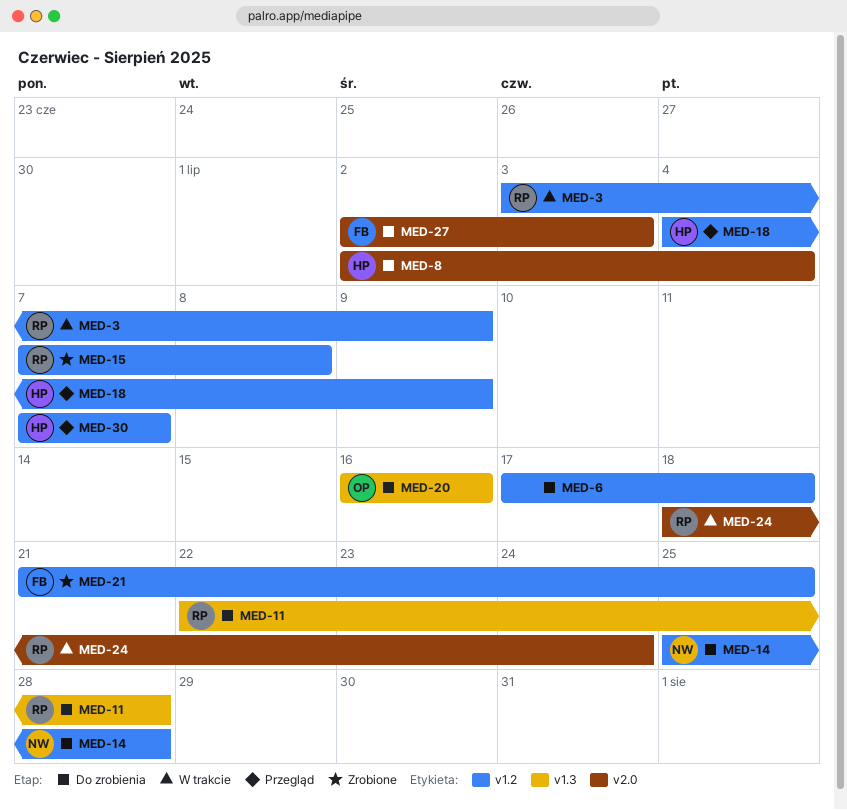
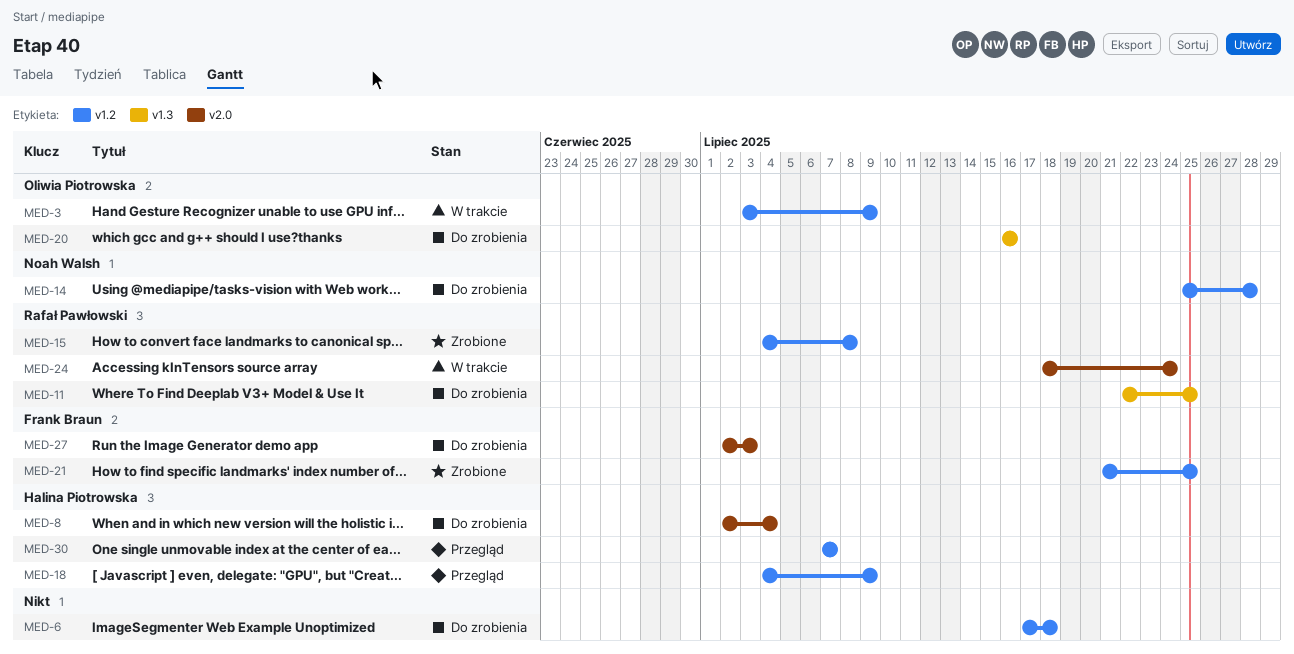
MED-3, owner: Rafał Pawłowski -> Oliwia Piotrowska
MED-11, due: Jul 28 -> Jul 25
MED-15, start: Jul 7 -> Jul 4

